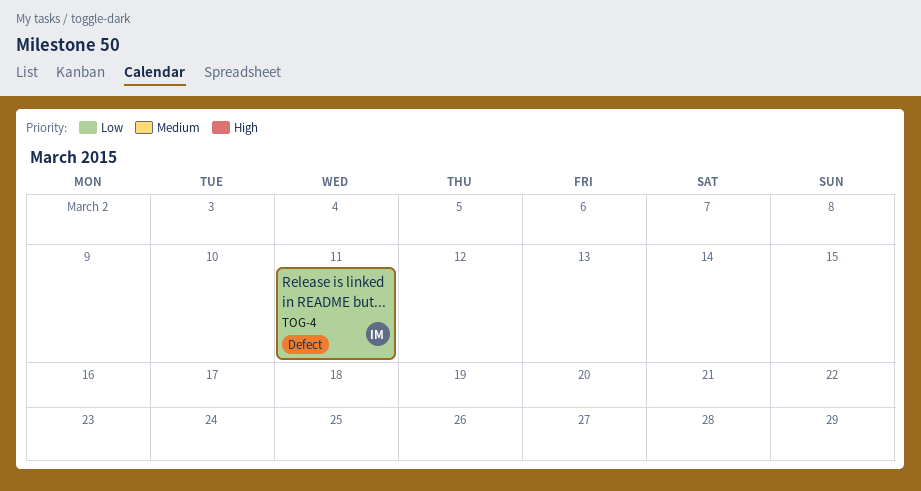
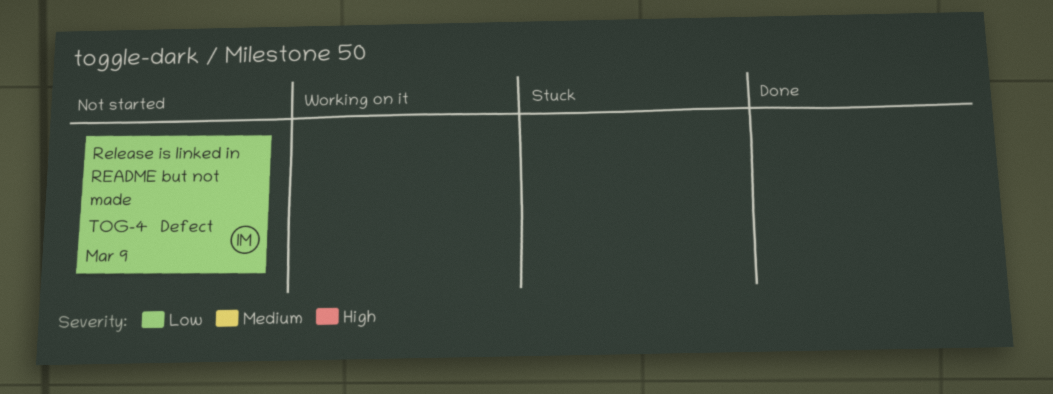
TOG-4, due: Mar 11 -> Mar 9

